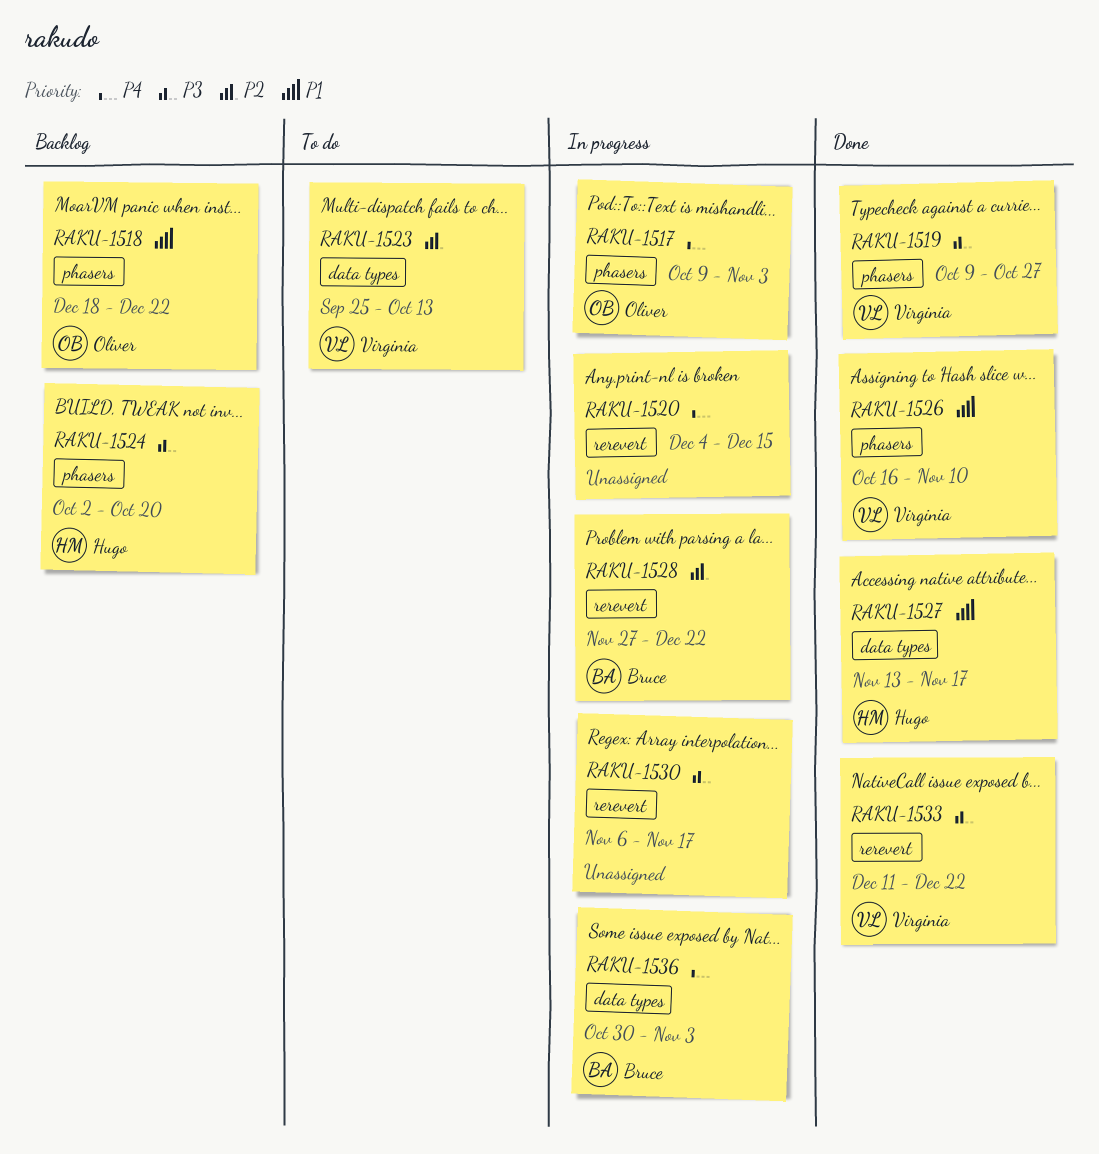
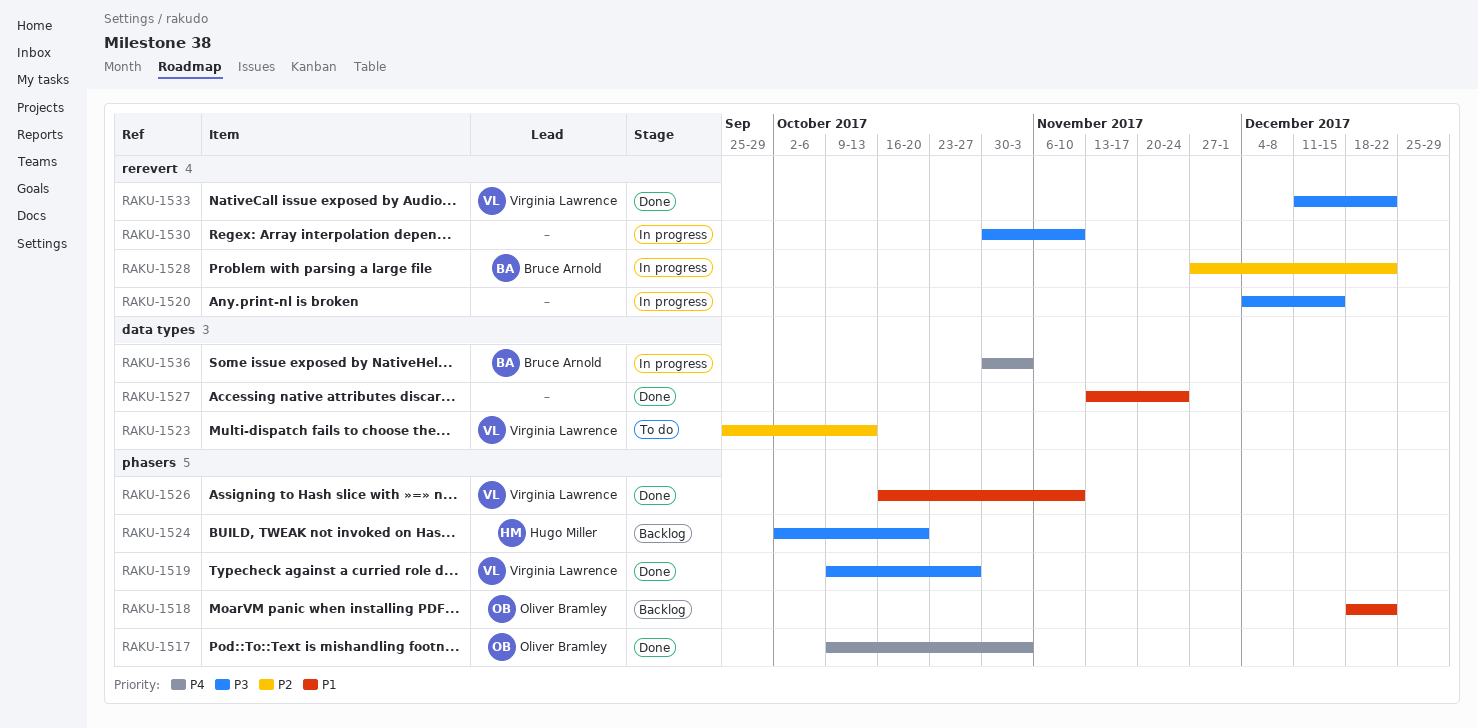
RAKU-1517, status: In progress -> Done
RAKU-1520, priority: P4 -> P3
RAKU-1527, owner: Hugo Miller -> none
RAKU-1527, due: Nov 17 -> Nov 24
RAKU-1530, start: Nov 6 -> Oct 30
RAKU-1530, due: Nov 17 -> Nov 10

